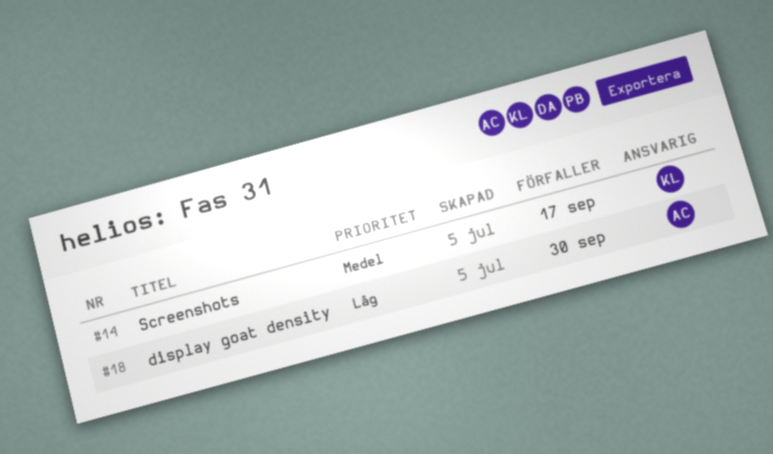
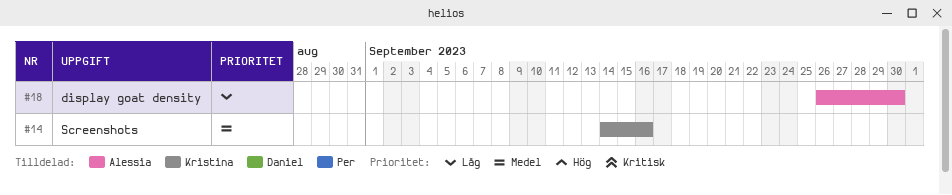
#14, due: Sep 17 -> Sep 16

